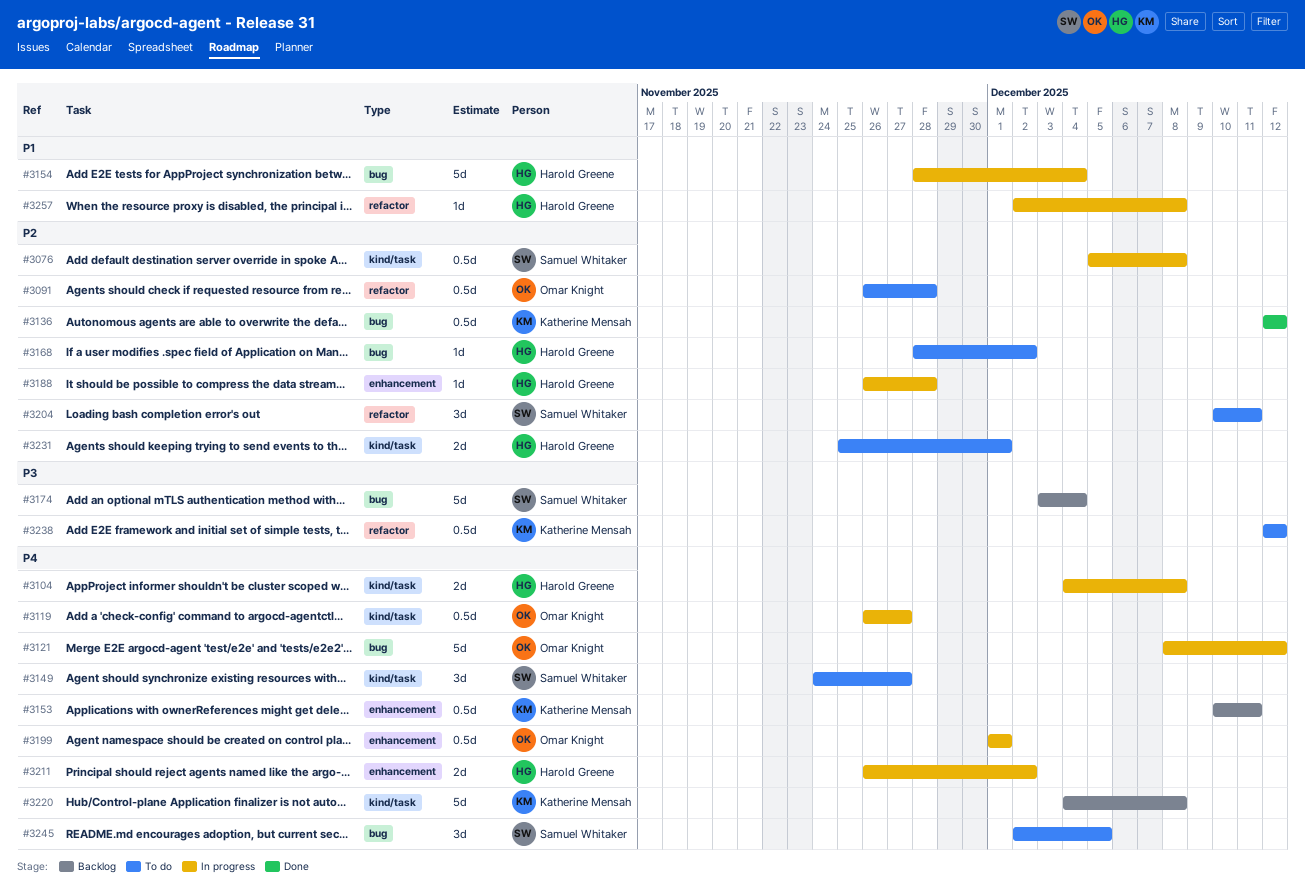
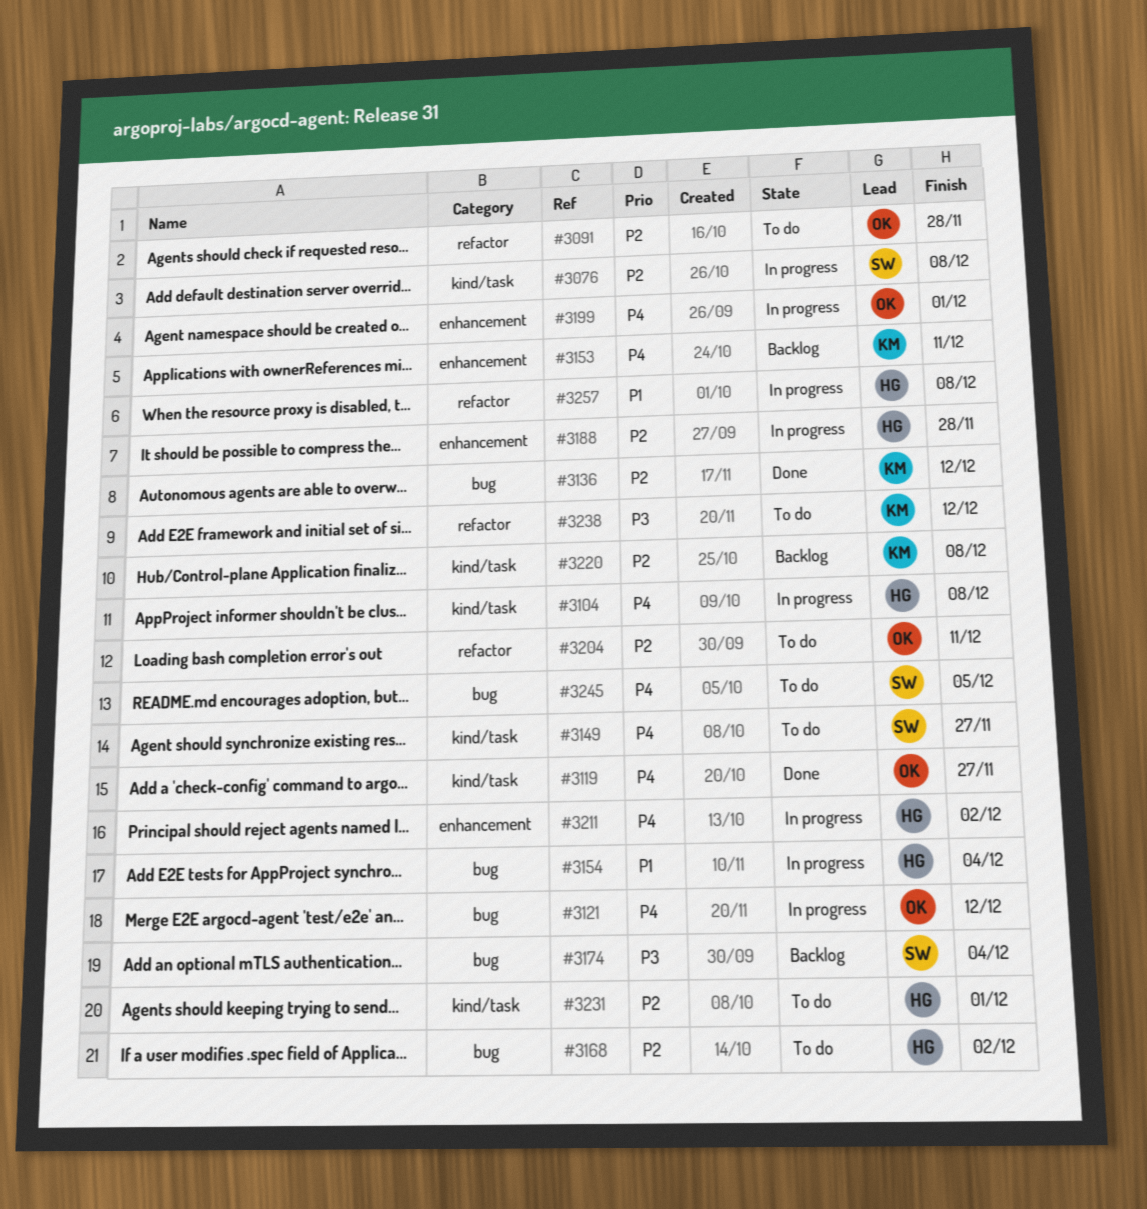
#3119, status: In progress -> Done
#3204, owner: Samuel Whitaker -> Omar Knight
#3220, priority: P4 -> P2

